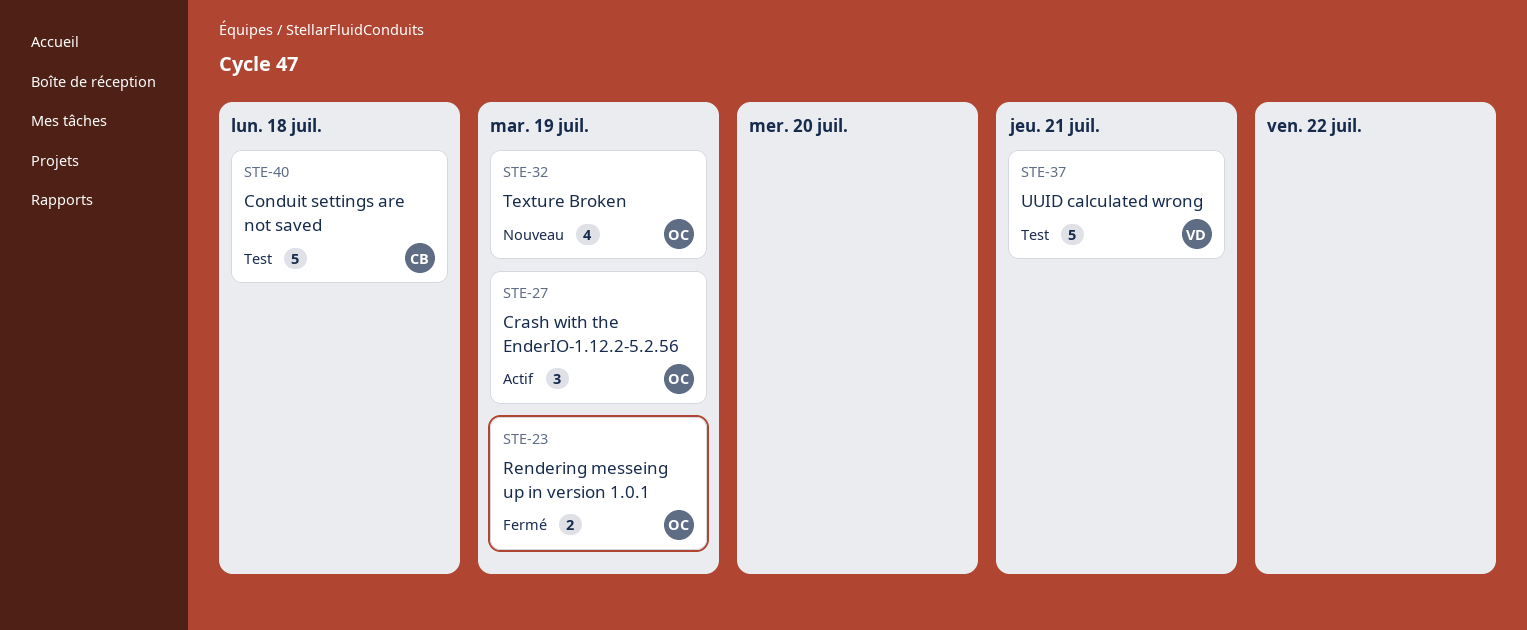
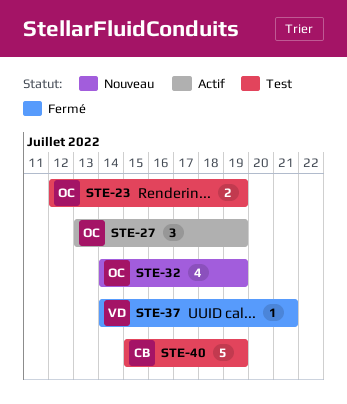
STE-23, status: Fermé -> Test
STE-37, status: Test -> Fermé
STE-37, estimate: 5 -> 1
STE-40, due: Jul 18 -> Jul 19

